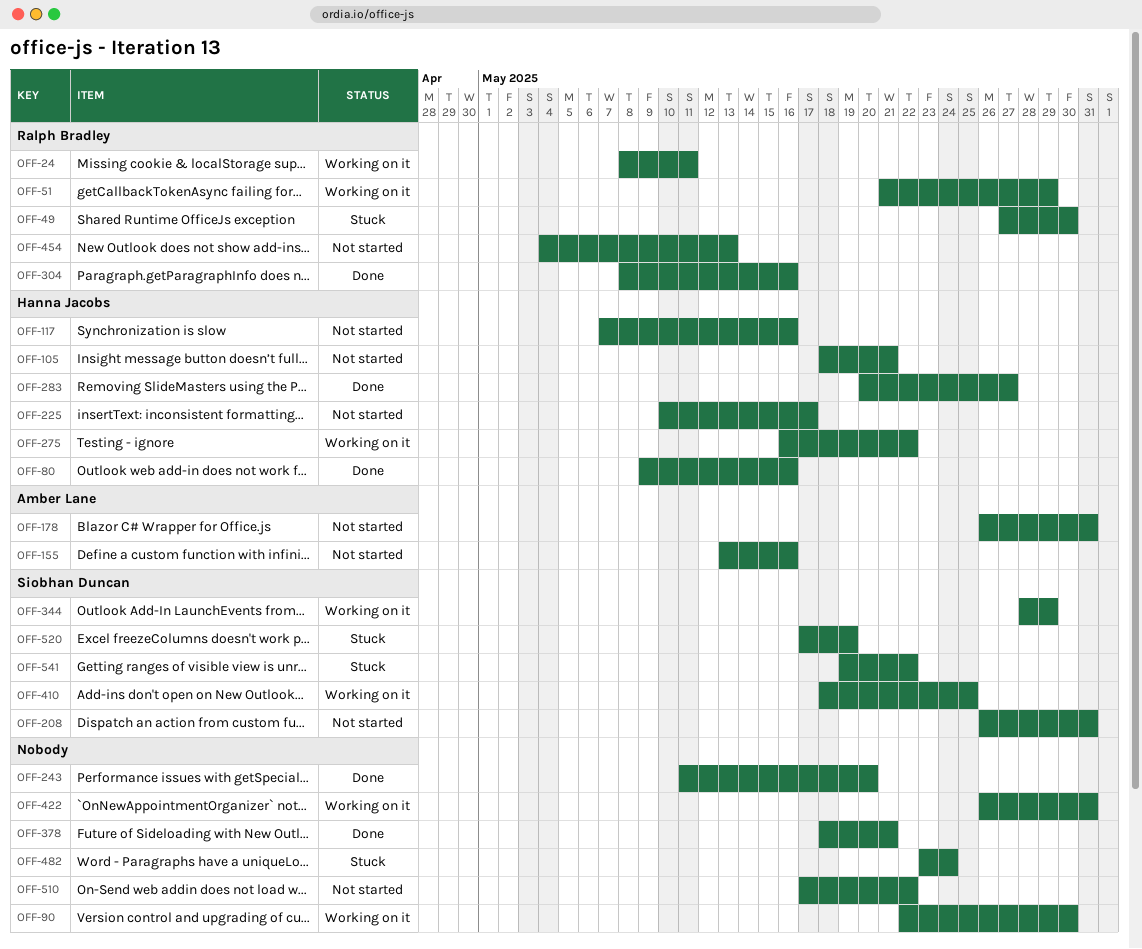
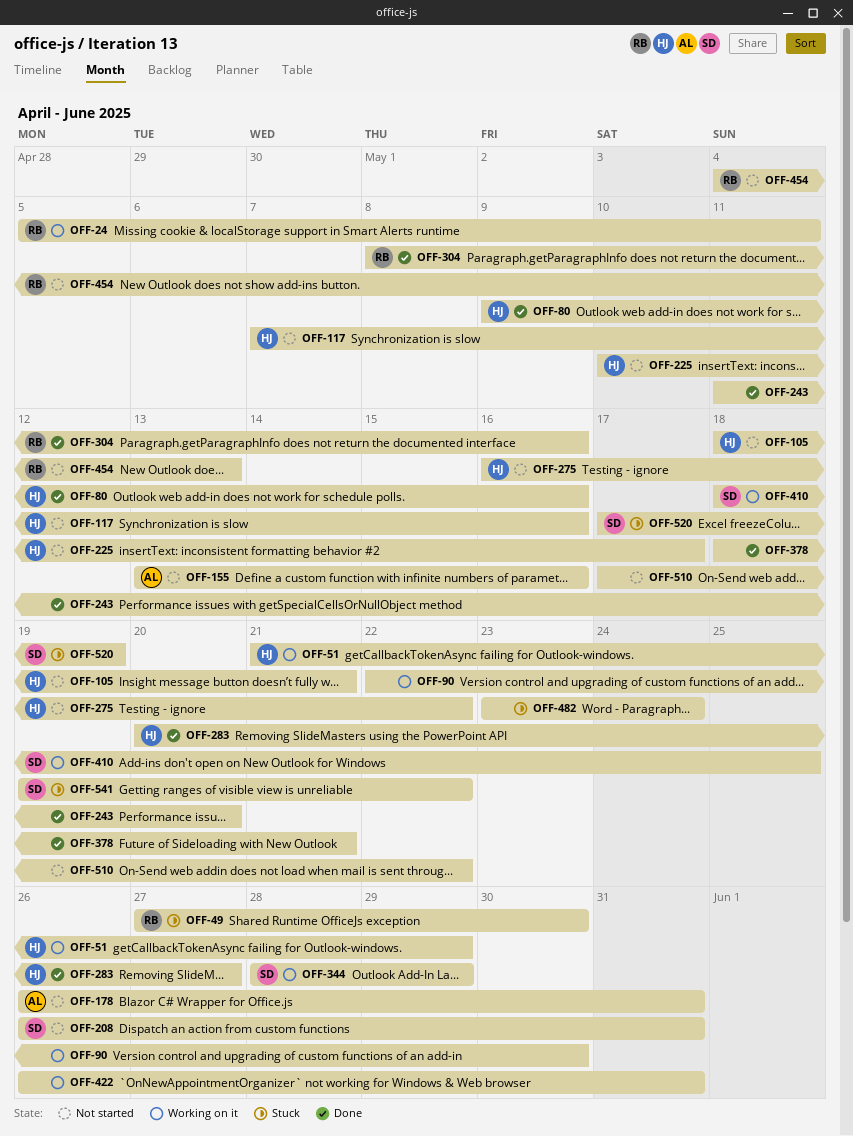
OFF-24, start: May 8 -> May 5
OFF-51, owner: Ralph Bradley -> Hanna Jacobs
OFF-275, status: Working on it -> Not started

